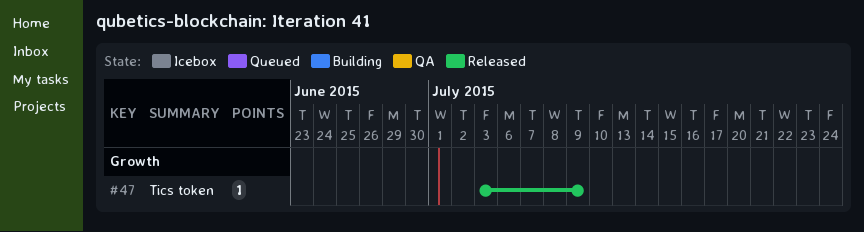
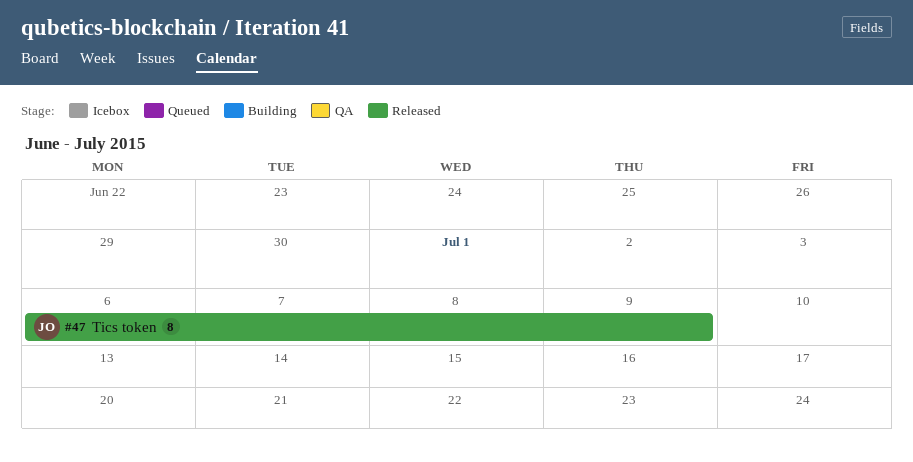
#47, estimate: 1 -> 8
#47, start: Jul 3 -> Jul 6

